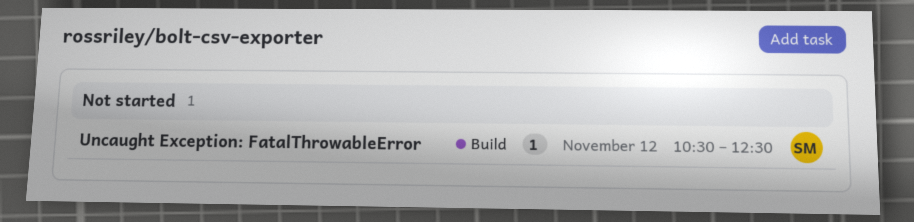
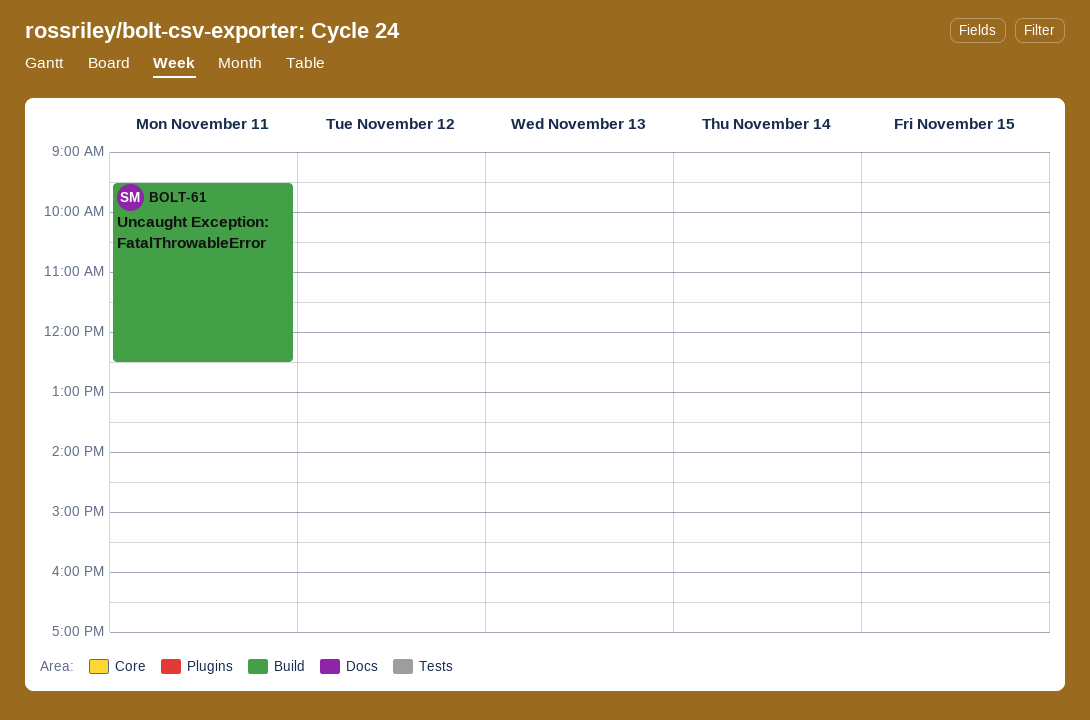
Uncaught Exception: FatalThrowableError, day: Nov 12 -> Nov 11
Uncaught Exception: FatalThrowableError, begins: 10:30 -> 09:30

